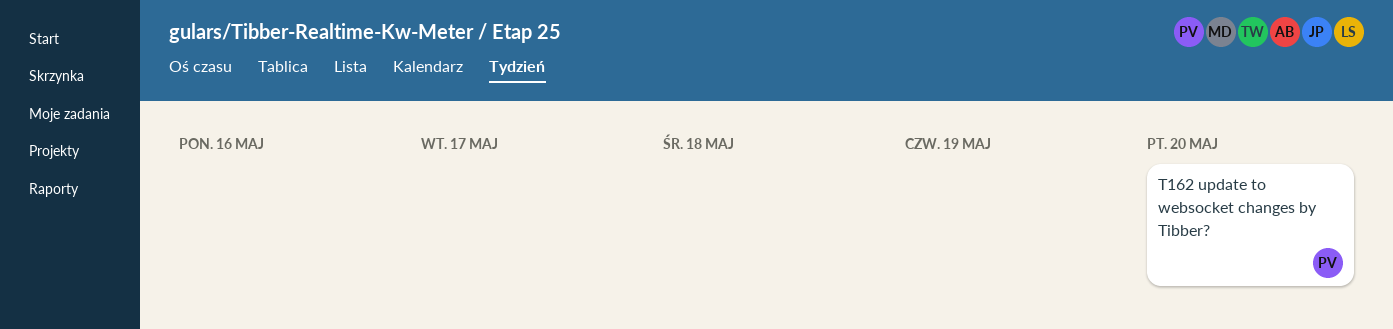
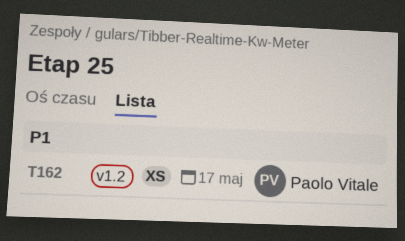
T162, due: May 20 -> May 17

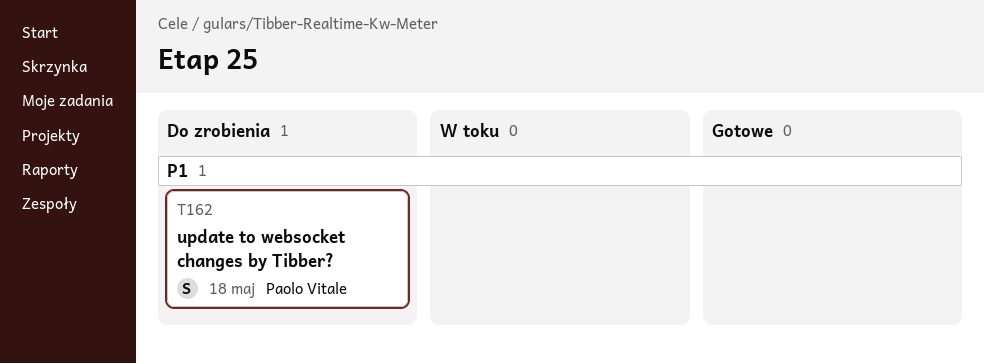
T162, estimate: XS -> S
T162, due: May 17 -> May 18

